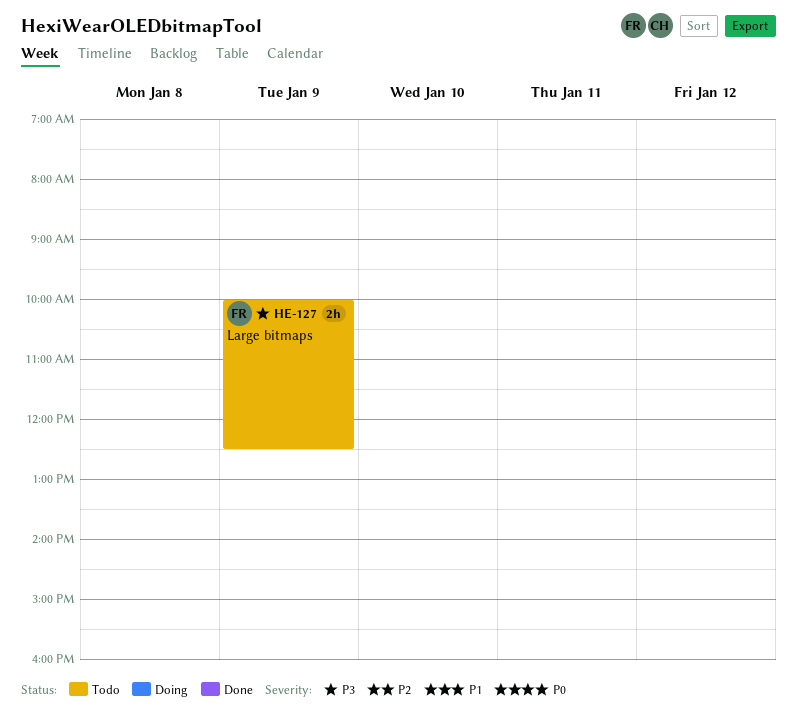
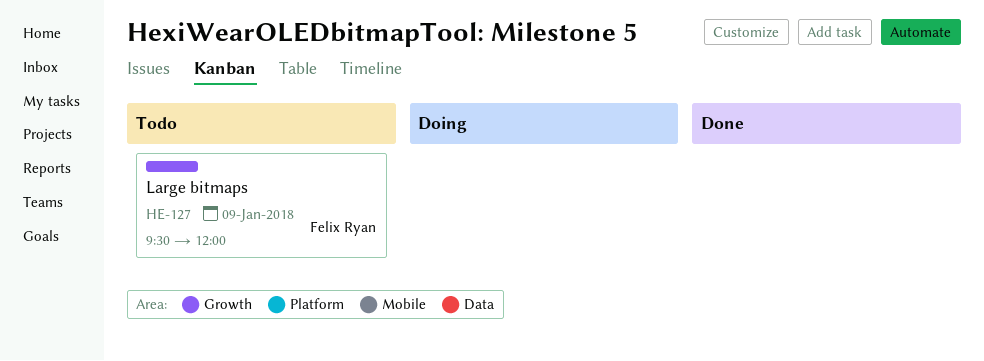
HE-127, begins: 10:00 -> 09:30
HE-127, ends: 12:30 -> 12:00

